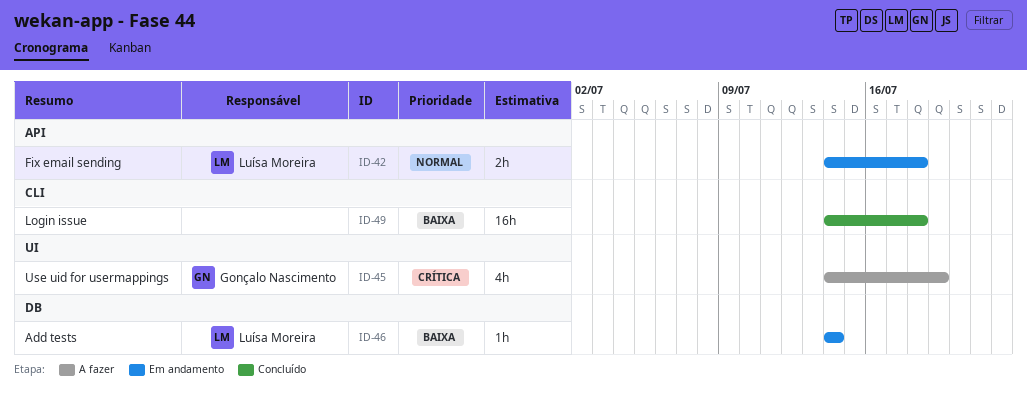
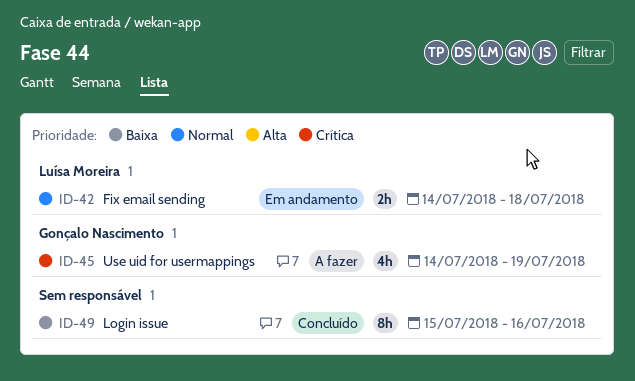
ID-46: present -> none
ID-49, estimate: 16h -> 8h
ID-49, start: Jul 14 -> Jul 15
ID-49, due: Jul 18 -> Jul 16

